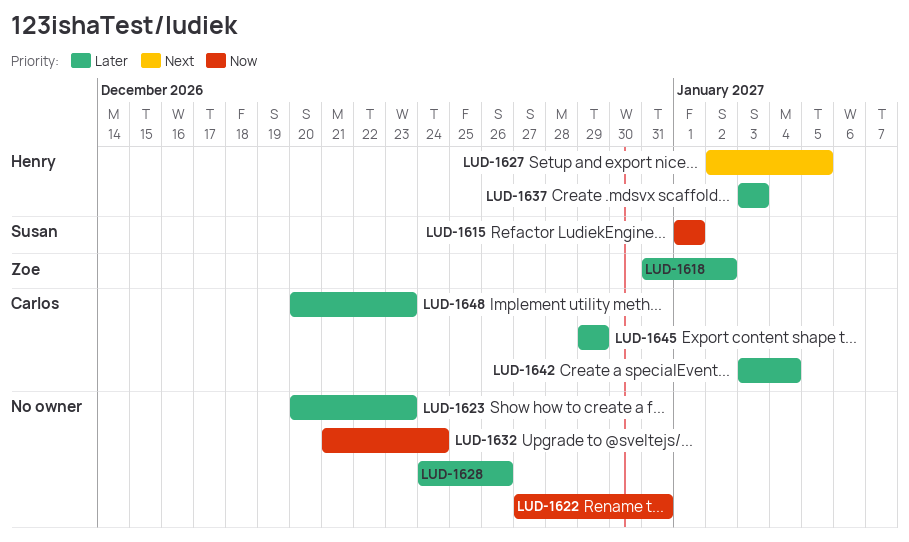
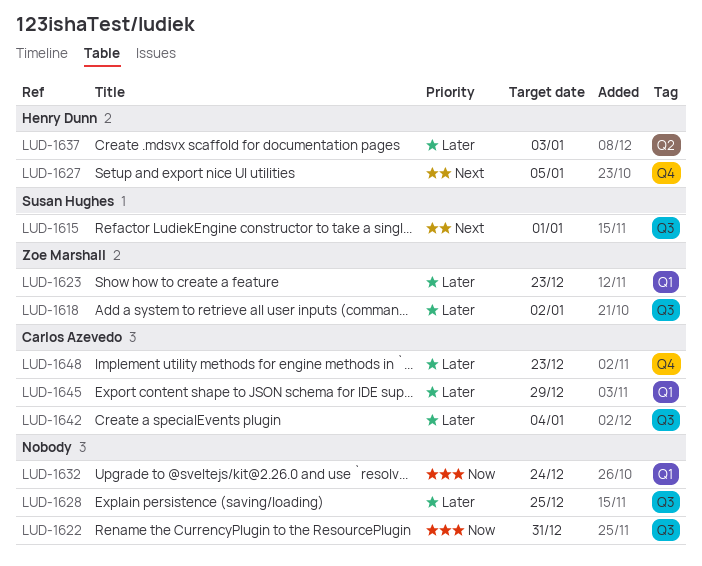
LUD-1615, priority: Now -> Next
LUD-1623, owner: none -> Zoe Marshall
LUD-1628, due: Dec 26 -> Dec 25

